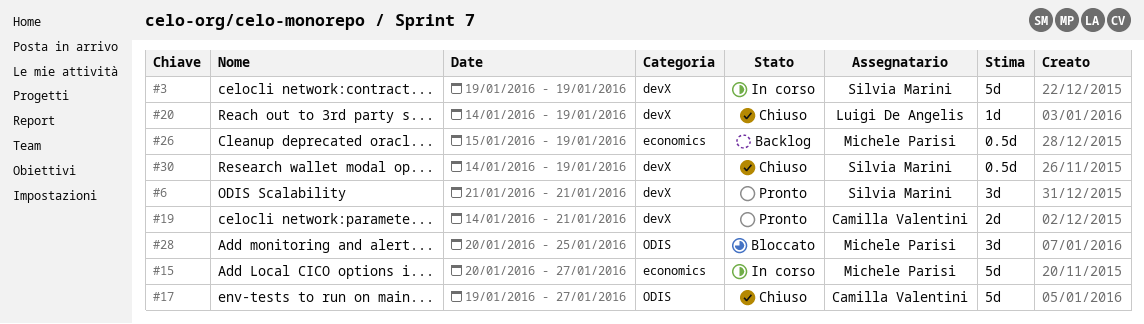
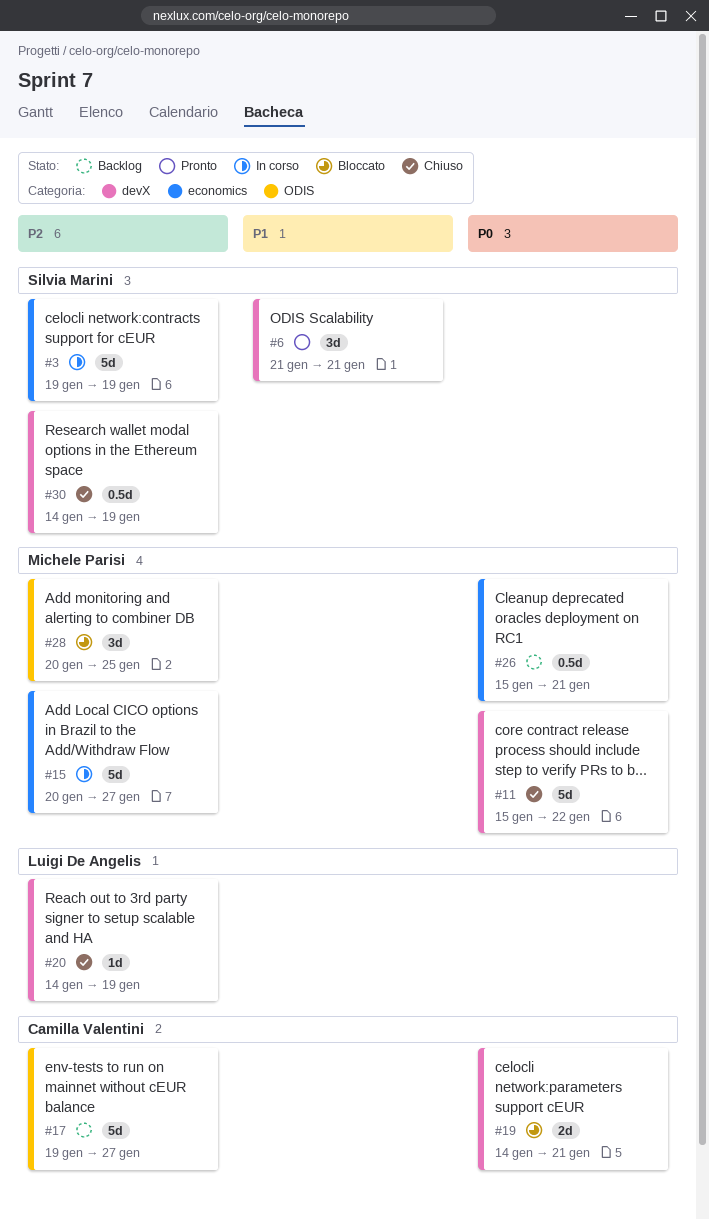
#3, label: devX -> economics
#11: none -> present
#17, status: Chiuso -> Backlog
#19, status: Pronto -> Bloccato
#26, due: Jan 19 -> Jan 21

